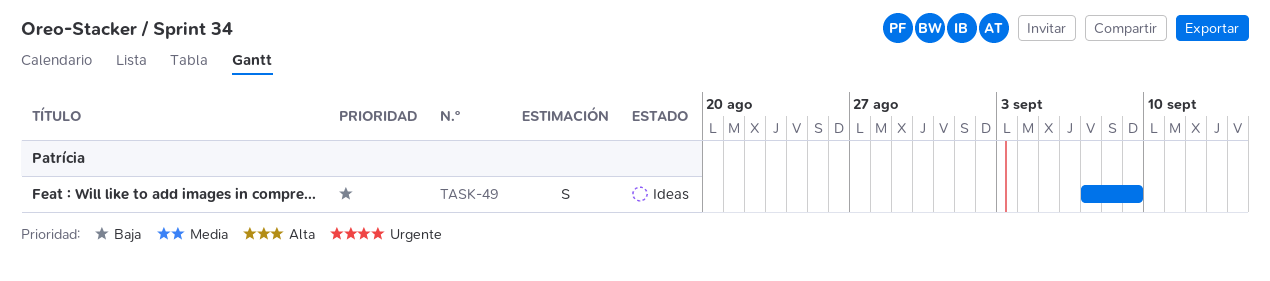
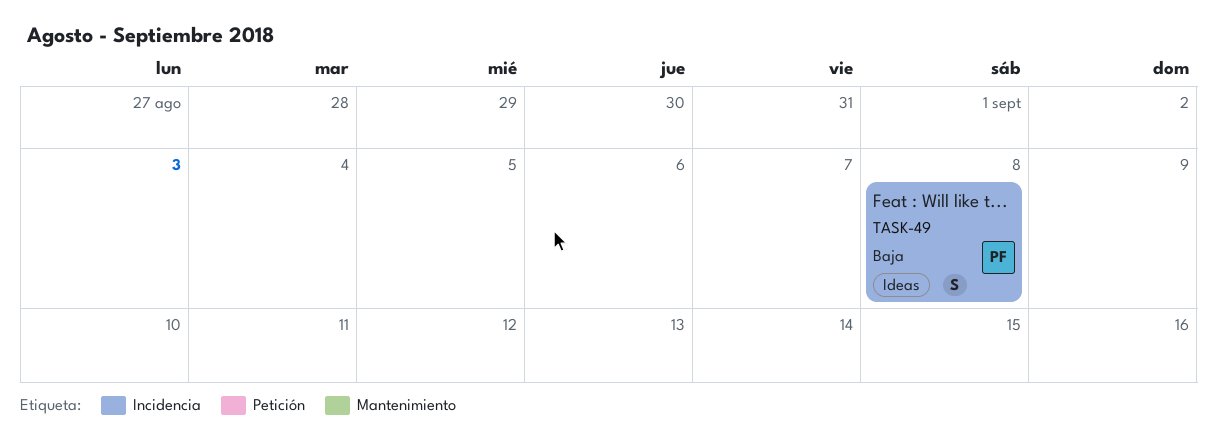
TASK-49, due: Sep 9 -> Sep 8

